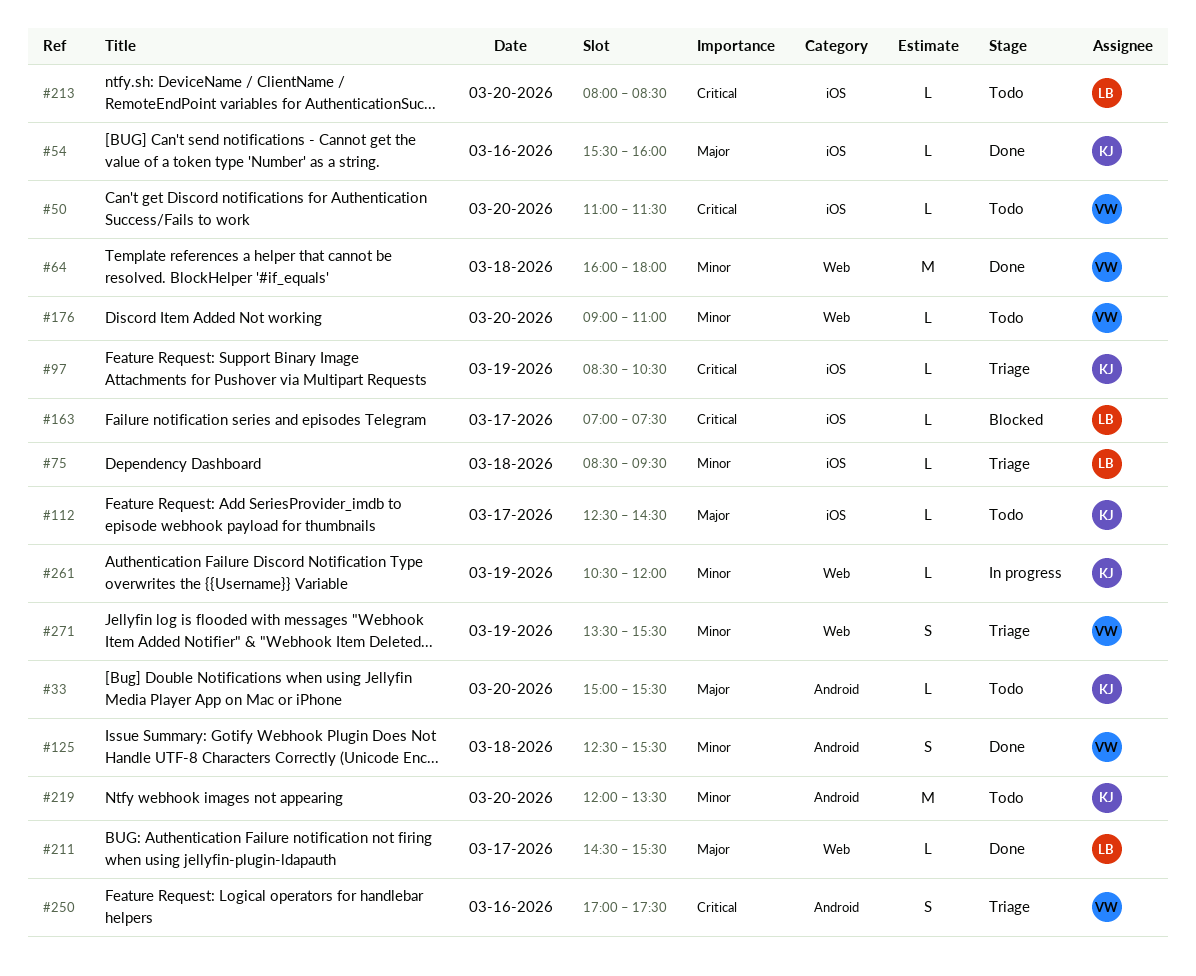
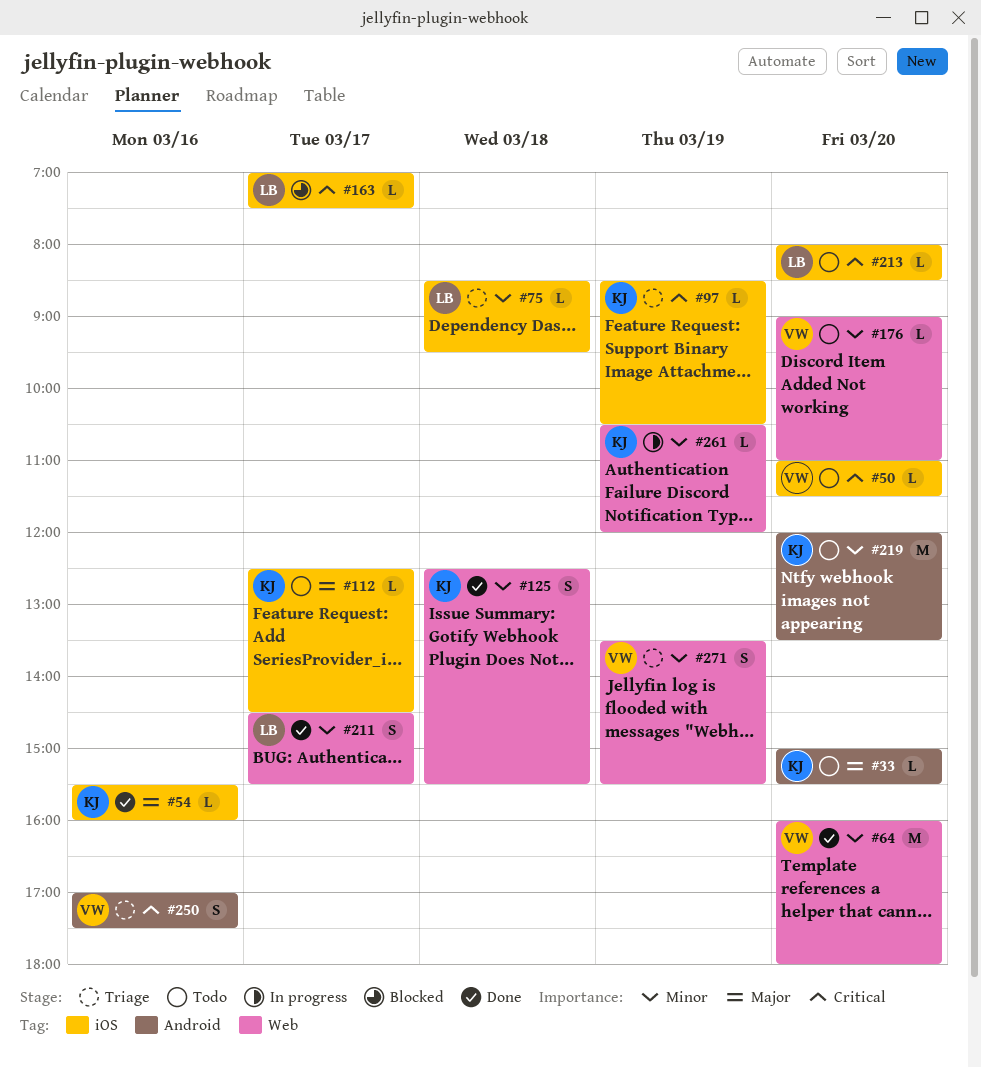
#64, day: Mar 18 -> Mar 20
#125, owner: VW -> KJ
#125, label: Android -> Web
#211, priority: Major -> Minor
#211, estimate: L -> S

